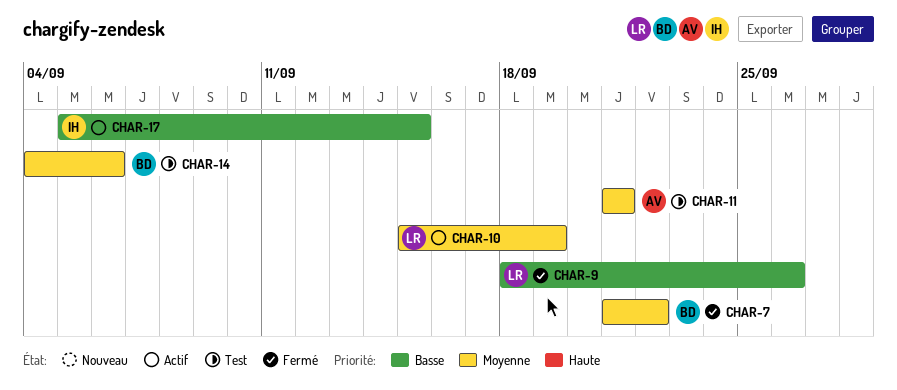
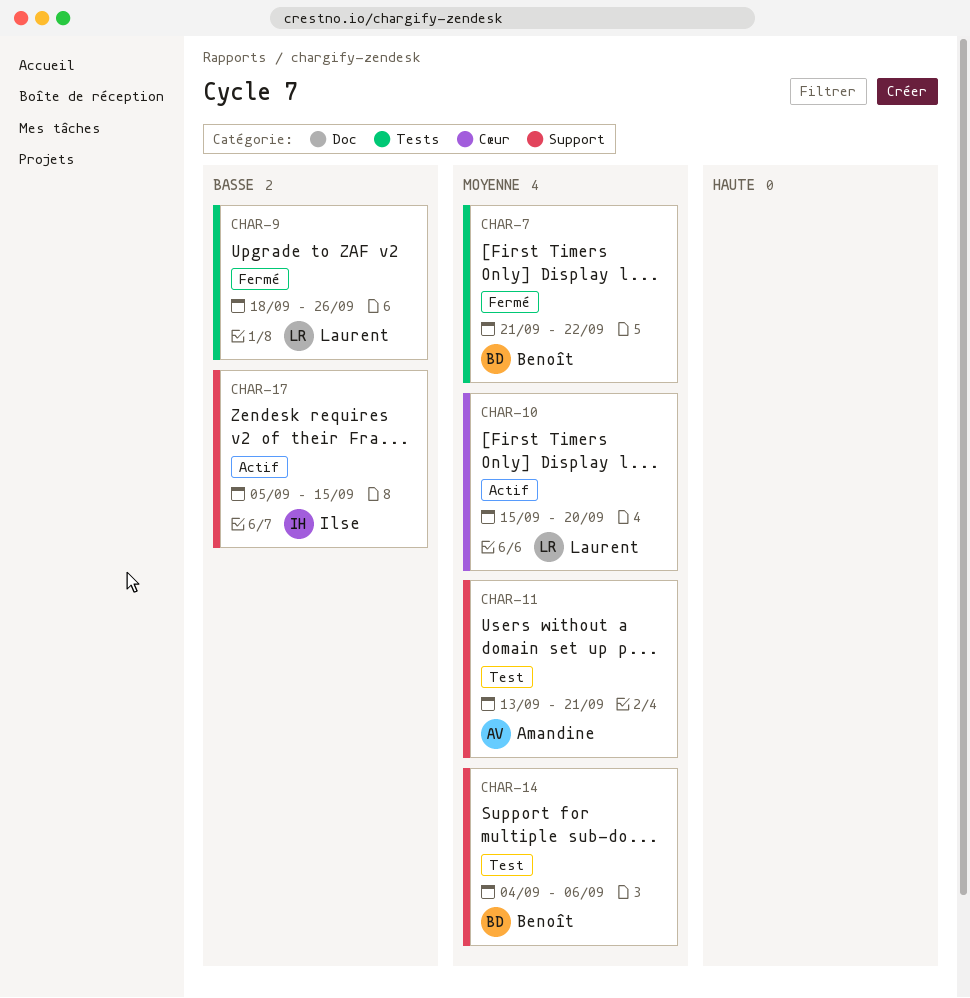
CHAR-10, due: Sep 19 -> Sep 20
CHAR-11, start: Sep 21 -> Sep 13

